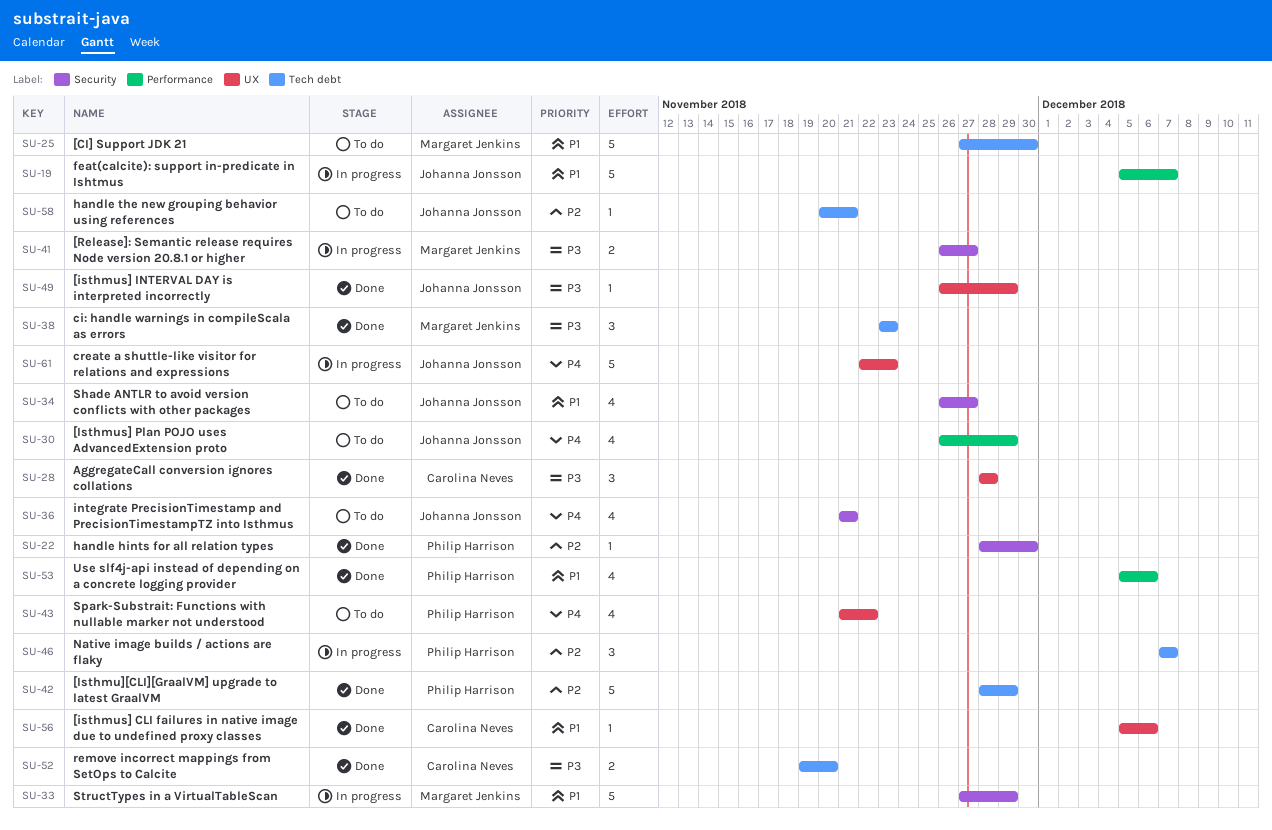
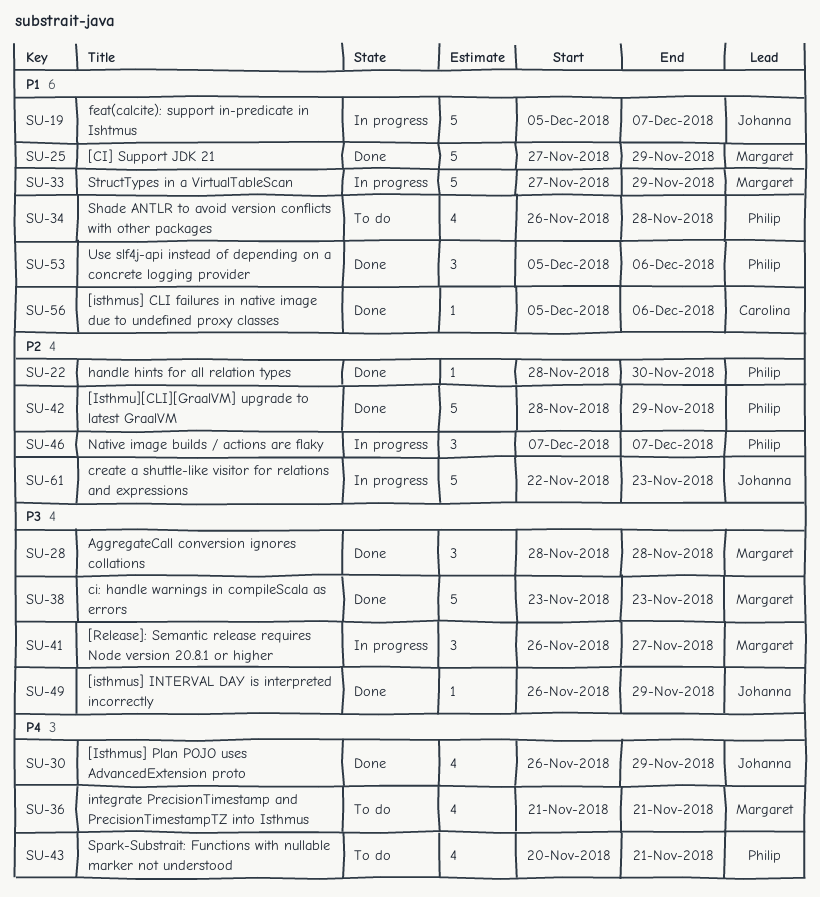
SU-25, status: To do -> Done
SU-25, due: Nov 30 -> Nov 29
SU-28, owner: Carolina Neves -> Margaret Jenkins
SU-30, status: To do -> Done
SU-34, owner: Johanna Jonsson -> Philip Harrison
SU-34, due: Nov 27 -> Nov 28
SU-36, owner: Johanna Jonsson -> Margaret Jenkins
SU-38, estimate: 3 -> 5
SU-41, estimate: 2 -> 3
SU-43, start: Nov 21 -> Nov 20
SU-43, due: Nov 22 -> Nov 21
SU-52: present -> none
SU-53, estimate: 4 -> 3
SU-58: present -> none
SU-61, priority: P4 -> P2

